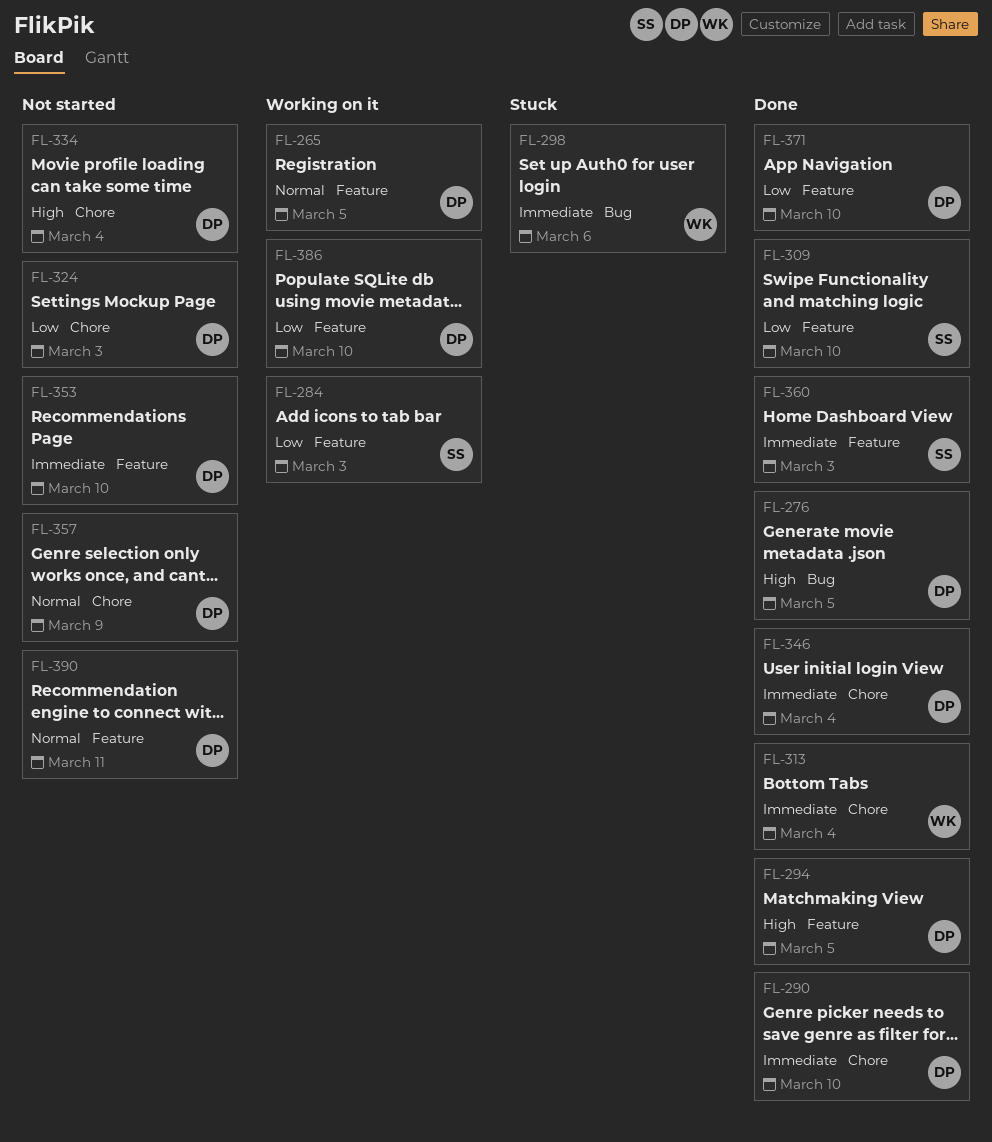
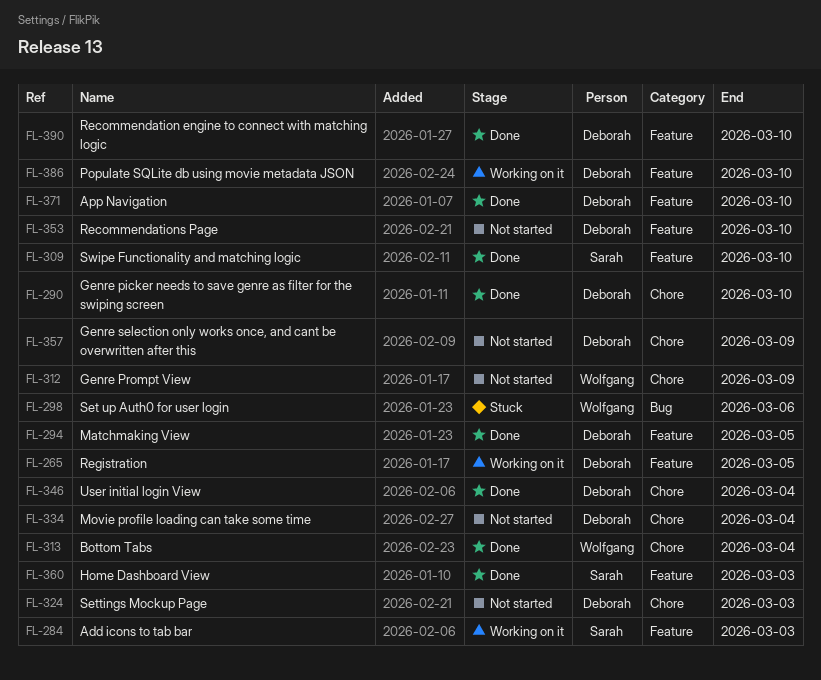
FL-276: present -> none
FL-312: none -> present
FL-390, status: Not started -> Done
FL-390, due: Mar 11 -> Mar 10

